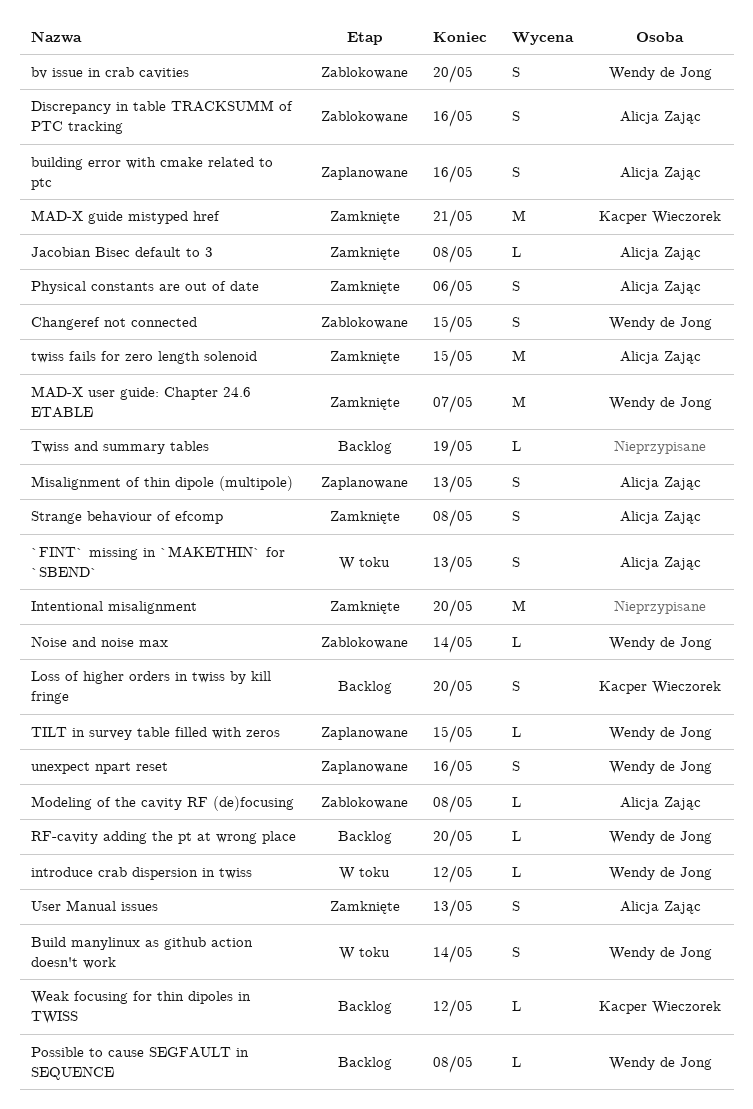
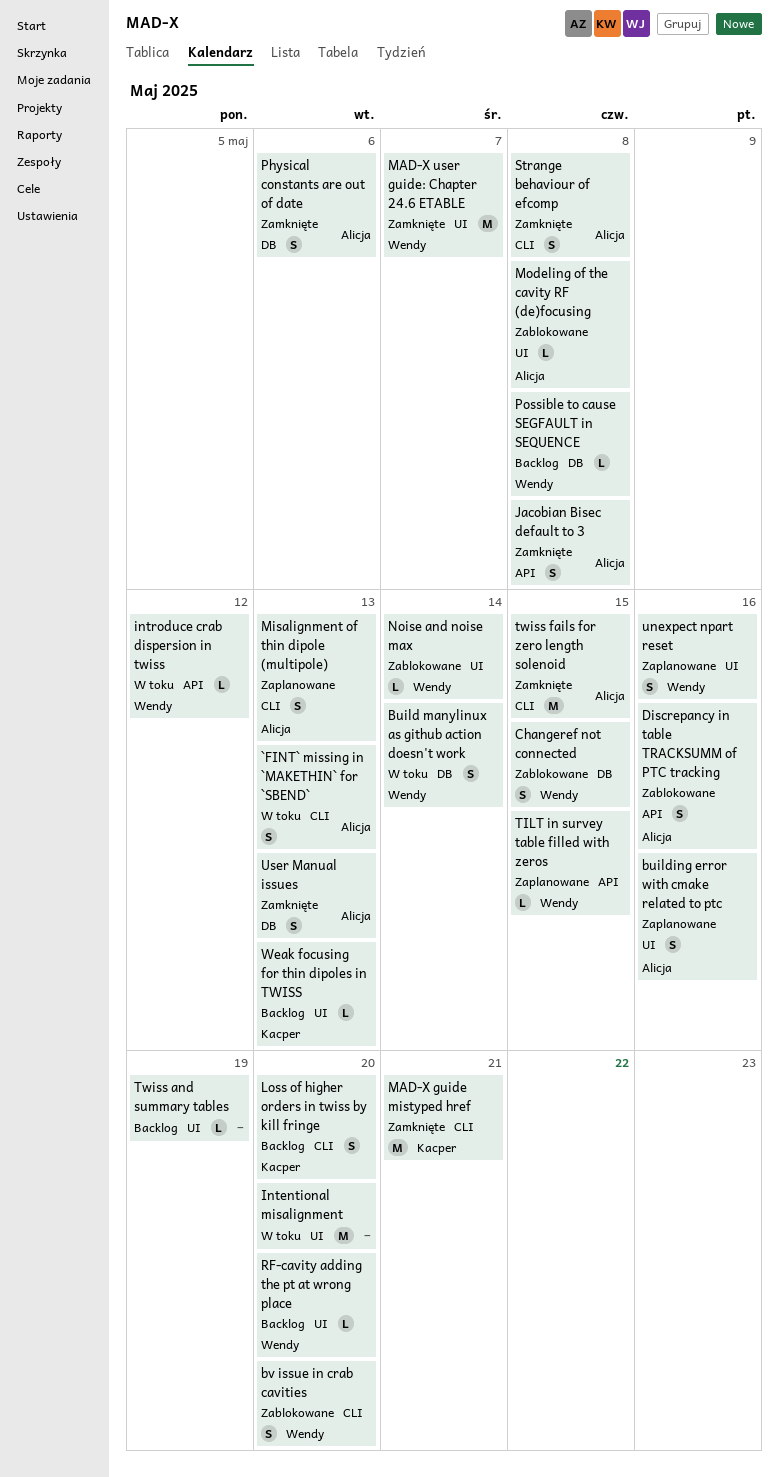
Intentional misalignment, status: Zamknięte -> W toku
Jacobian Bisec default to 3, estimate: L -> S
Weak focusing for thin dipoles in TWISS, due: May 12 -> May 13

